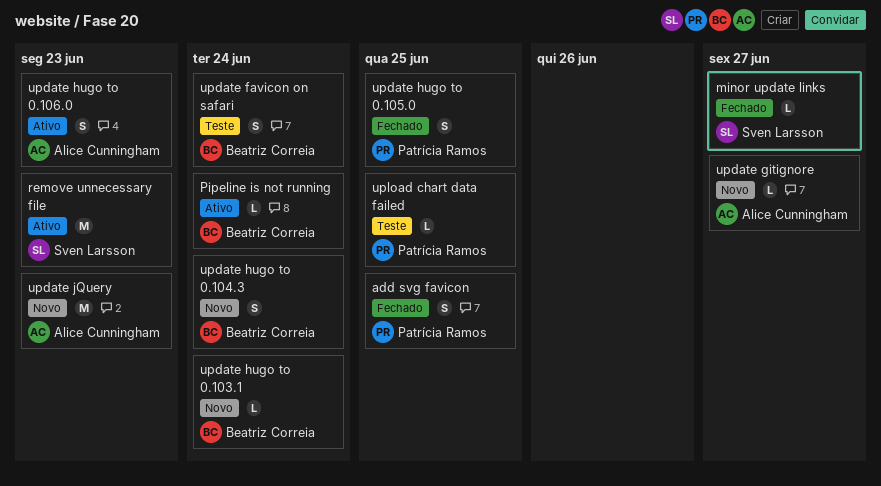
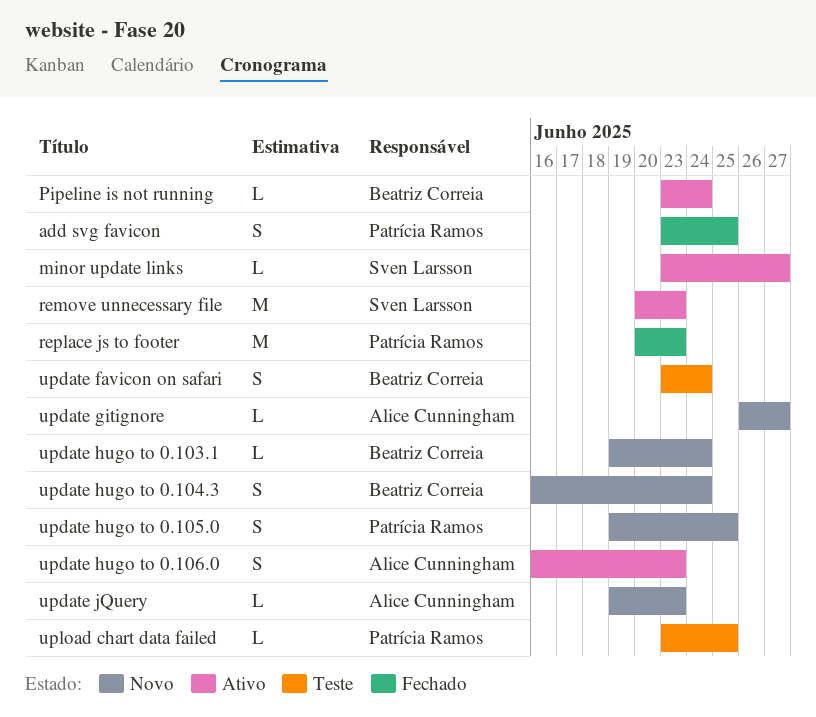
minor update links, status: Fechado -> Ativo
replace js to footer: none -> present
update hugo to 0.105.0, status: Fechado -> Novo
update jQuery, estimate: M -> L

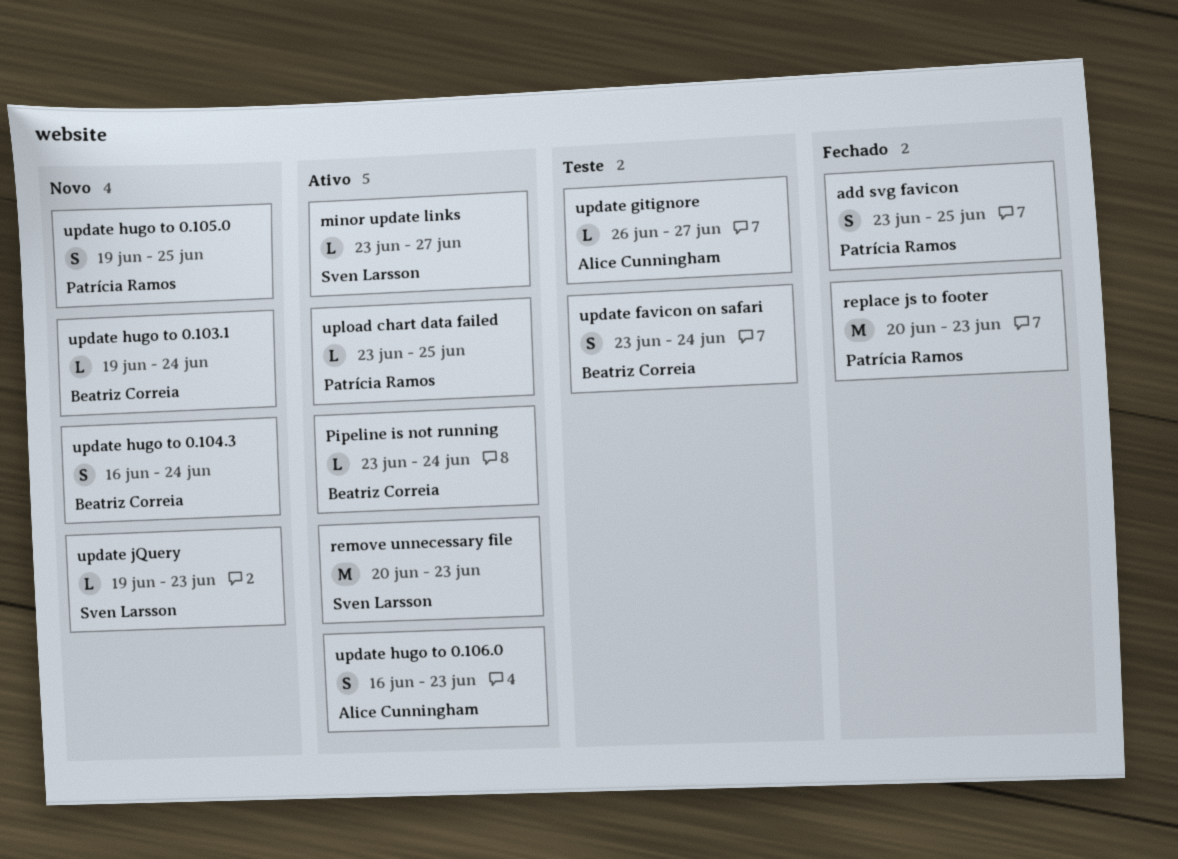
update gitignore, status: Novo -> Teste
update jQuery, owner: Alice Cunningham -> Sven Larsson
upload chart data failed, status: Teste -> Ativo

